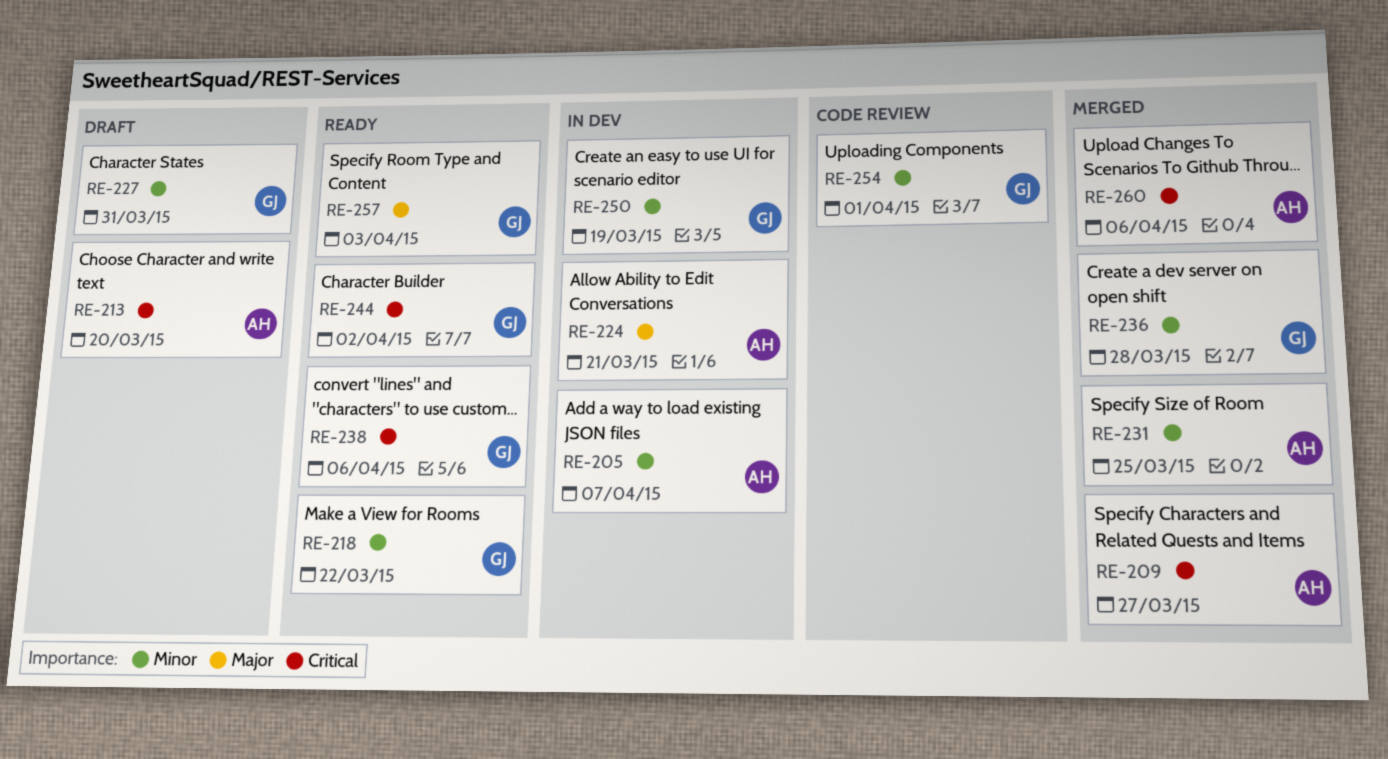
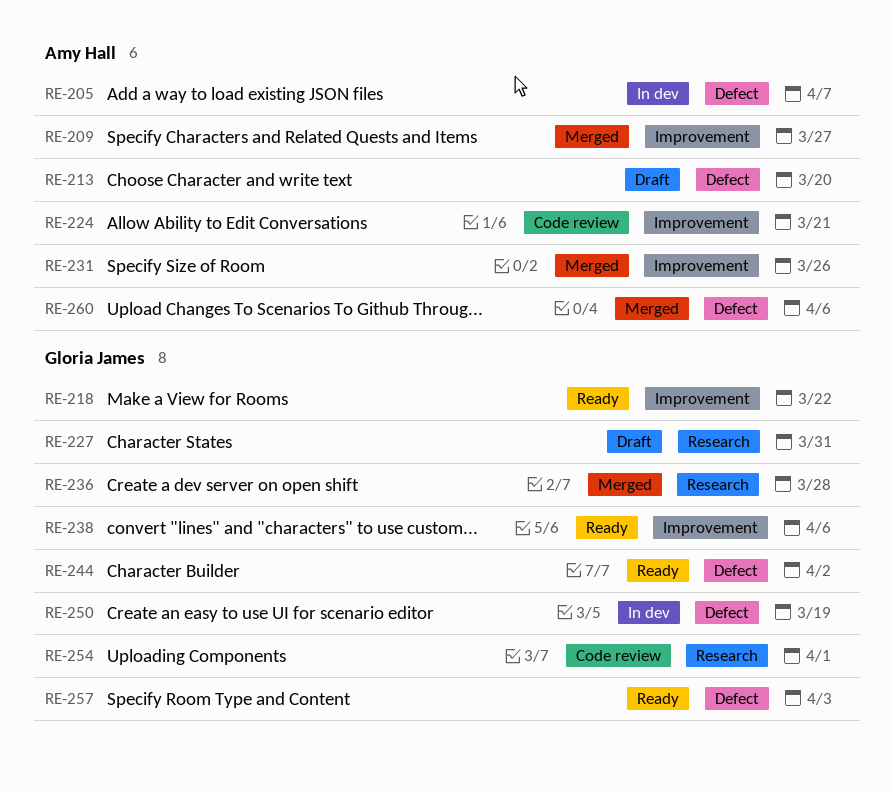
RE-224, status: In dev -> Code review
RE-231, due: Mar 25 -> Mar 26

